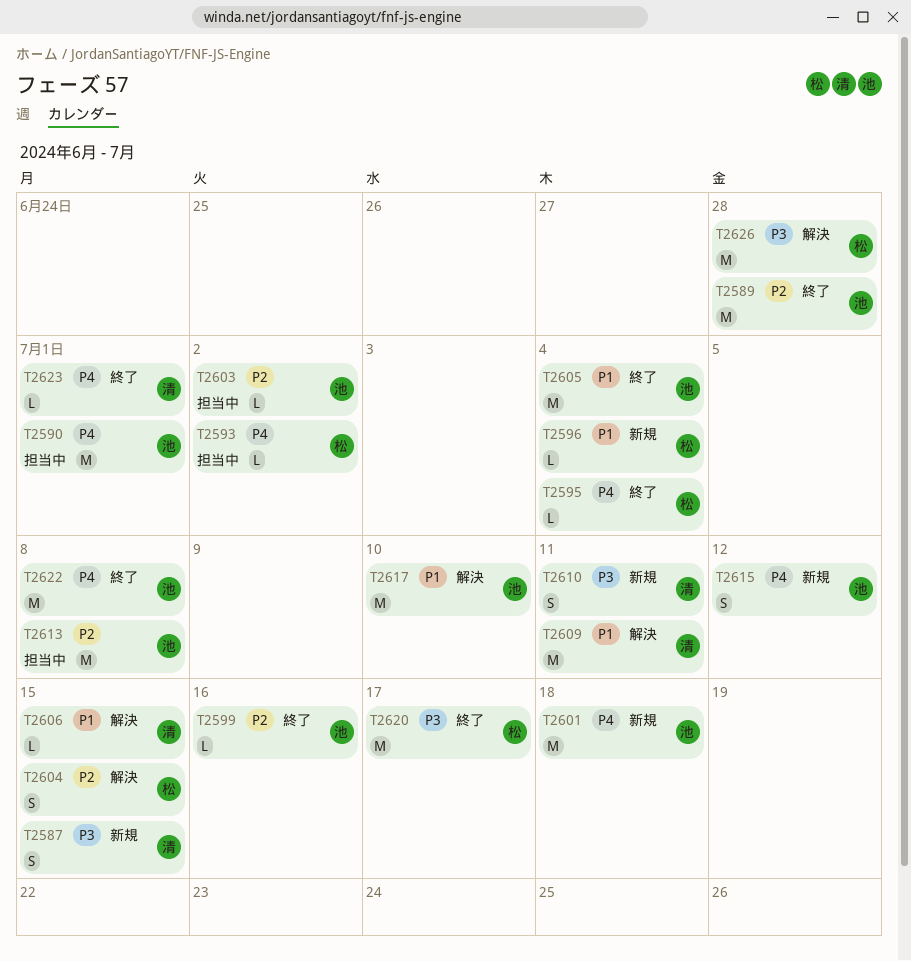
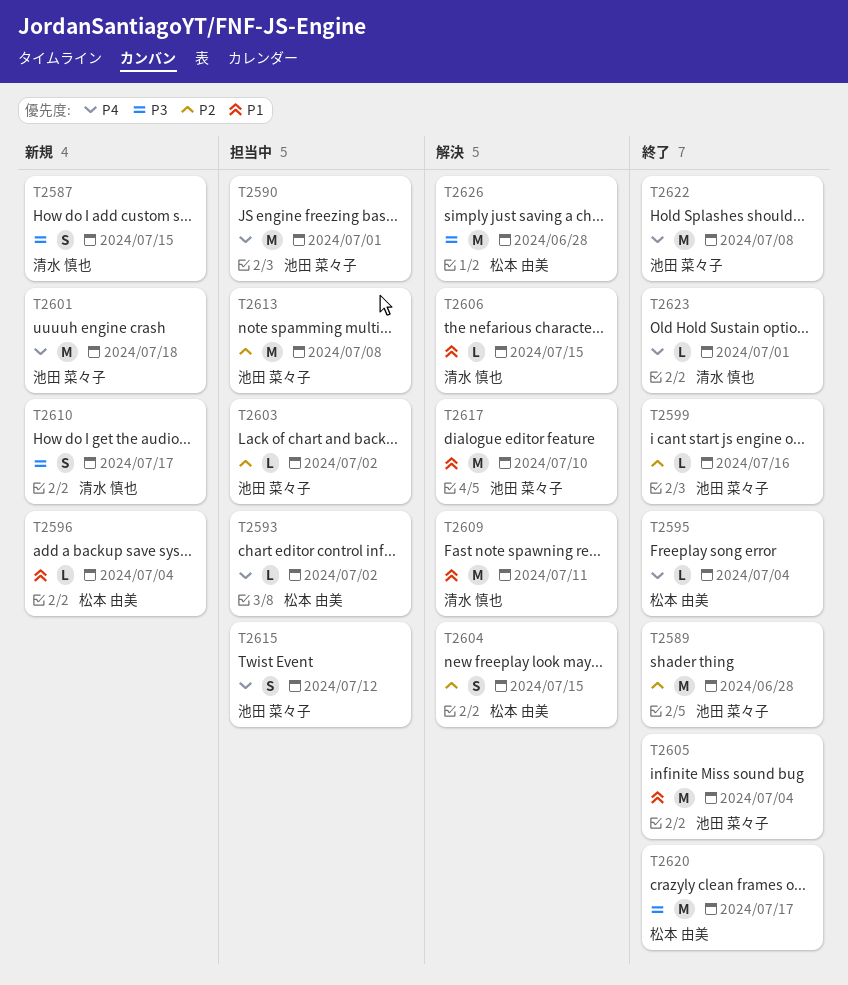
T2610, due: Jul 11 -> Jul 17
T2615, status: 新規 -> 担当中

